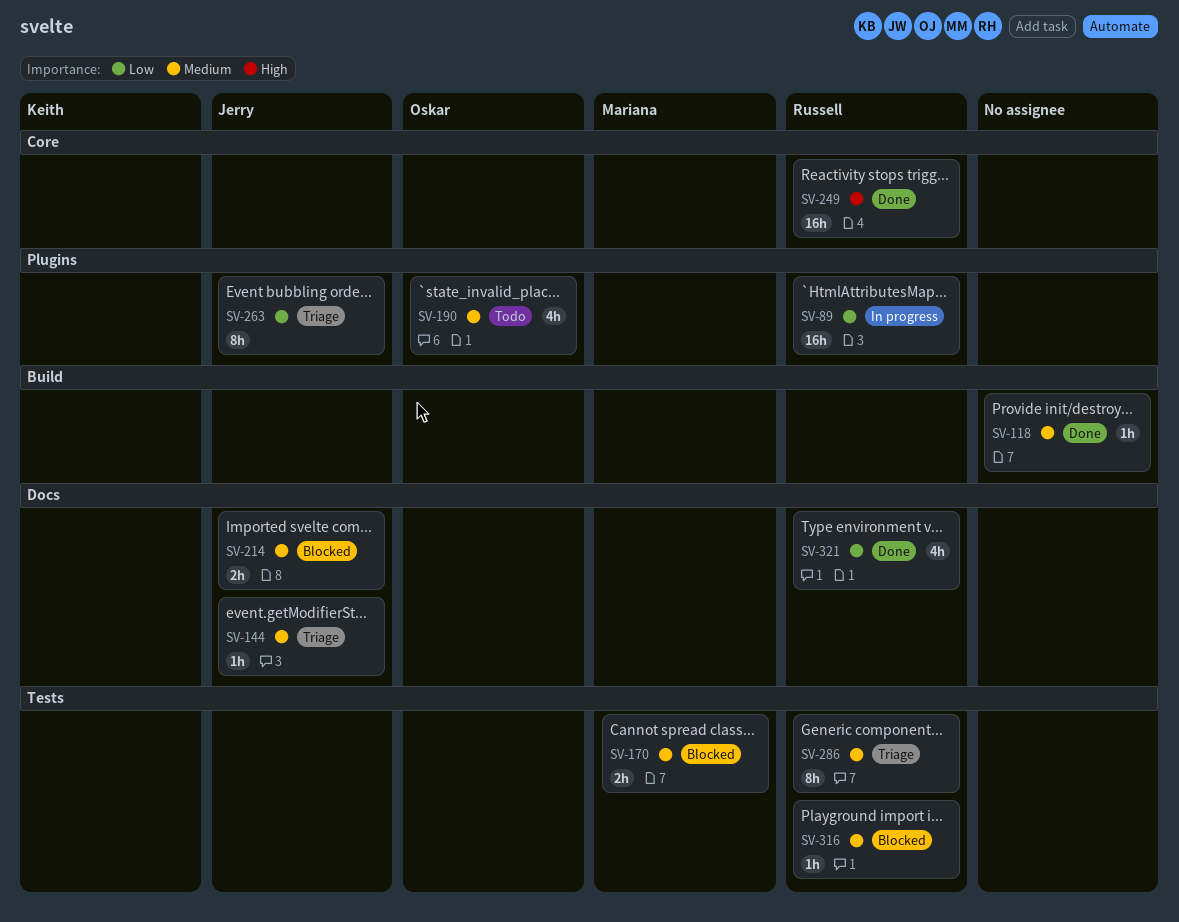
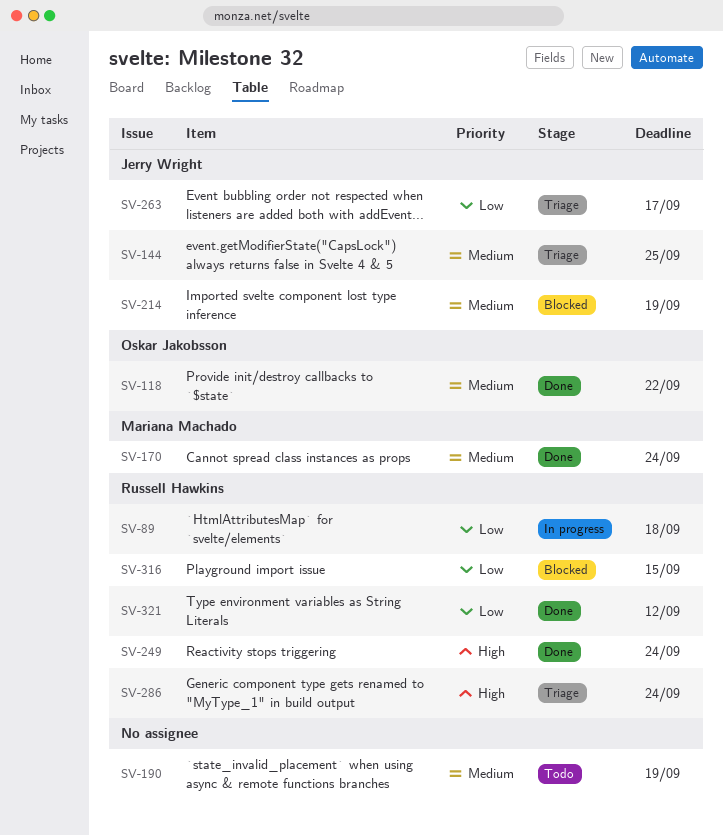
SV-118, owner: none -> Oskar Jakobsson
SV-170, status: Blocked -> Done
SV-190, owner: Oskar Jakobsson -> none
SV-286, priority: Medium -> High
SV-316, priority: Medium -> Low

